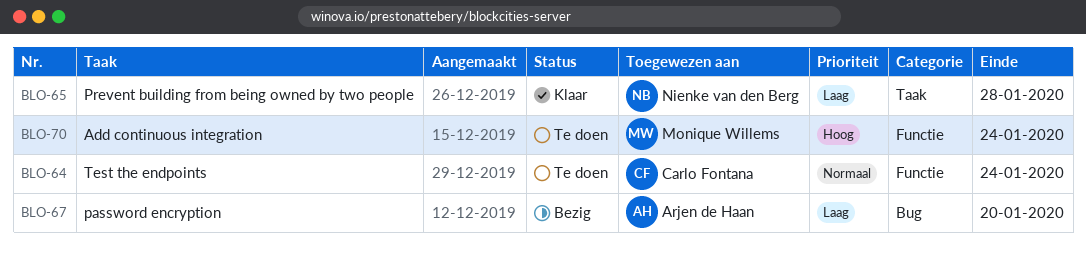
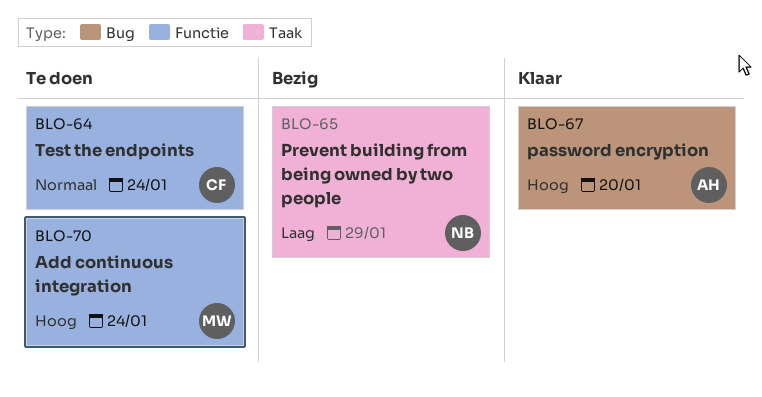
BLO-65, status: Klaar -> Bezig
BLO-65, due: Jan 28 -> Jan 29
BLO-67, status: Bezig -> Klaar
BLO-67, priority: Laag -> Hoog

